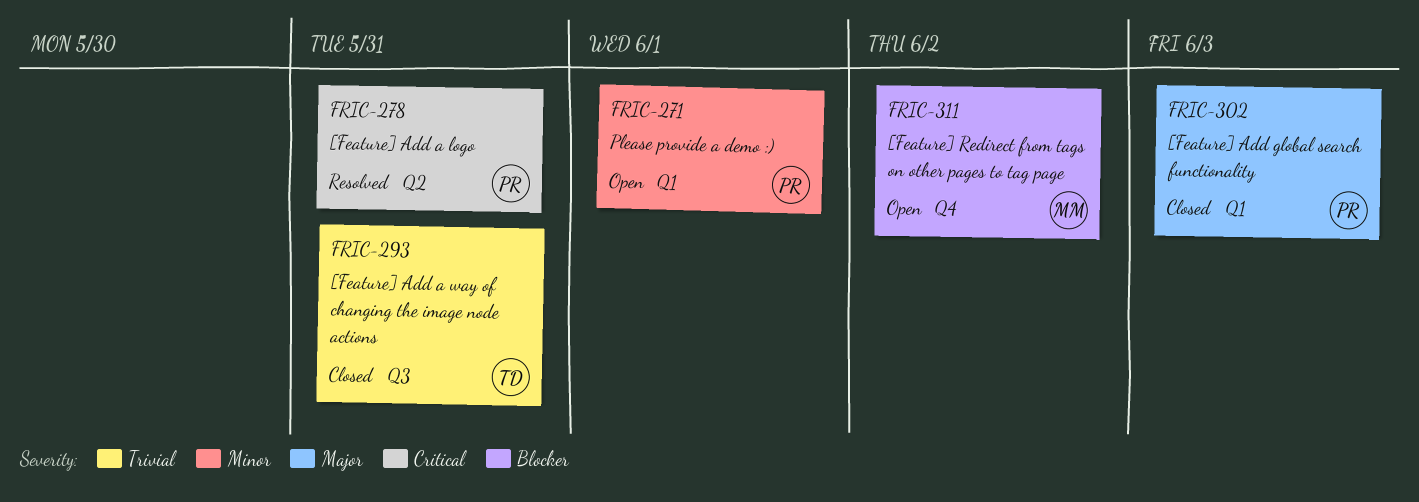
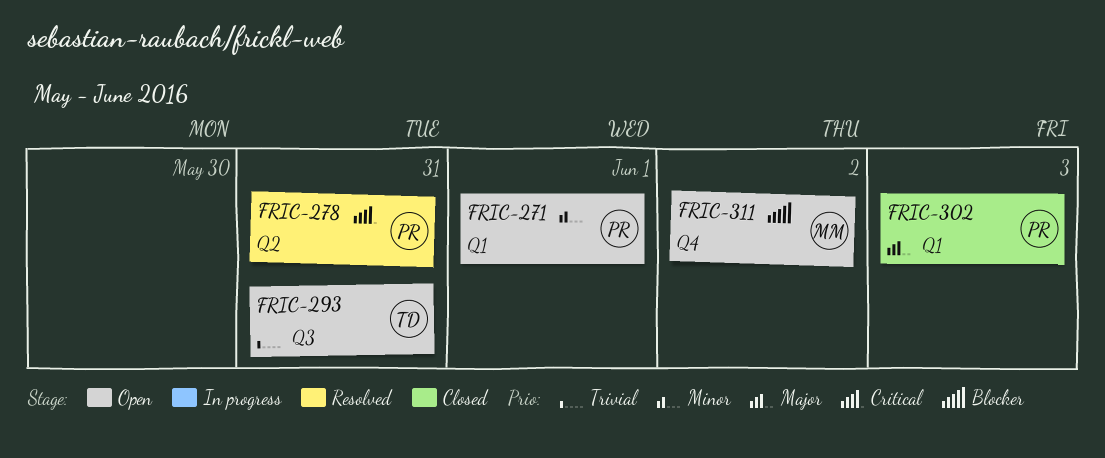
FRIC-293, status: Closed -> Open

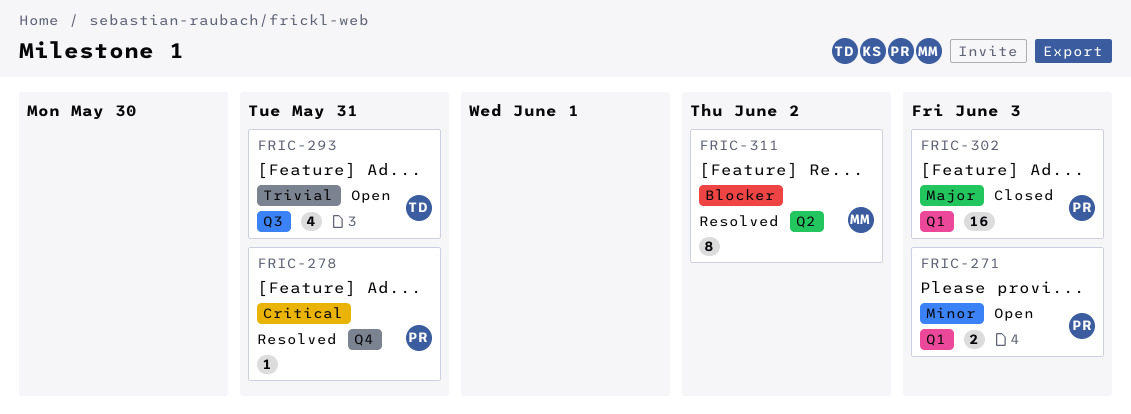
FRIC-271, due: Jun 1 -> Jun 3
FRIC-278, label: Q2 -> Q4
FRIC-311, status: Open -> Resolved
FRIC-311, label: Q4 -> Q2

